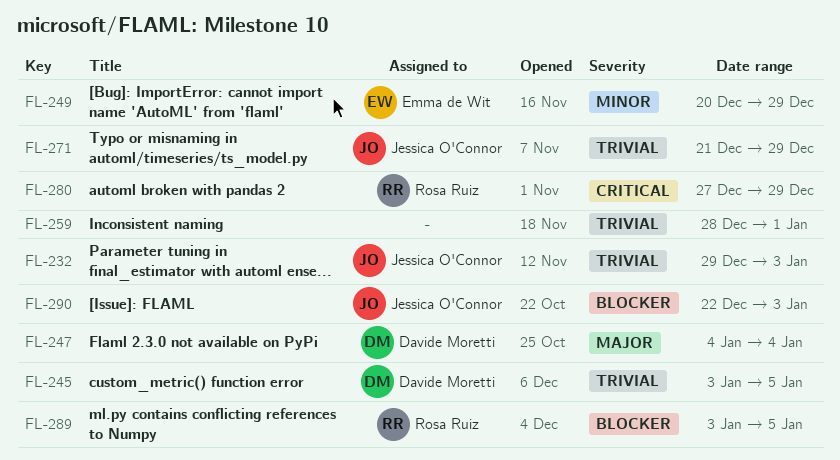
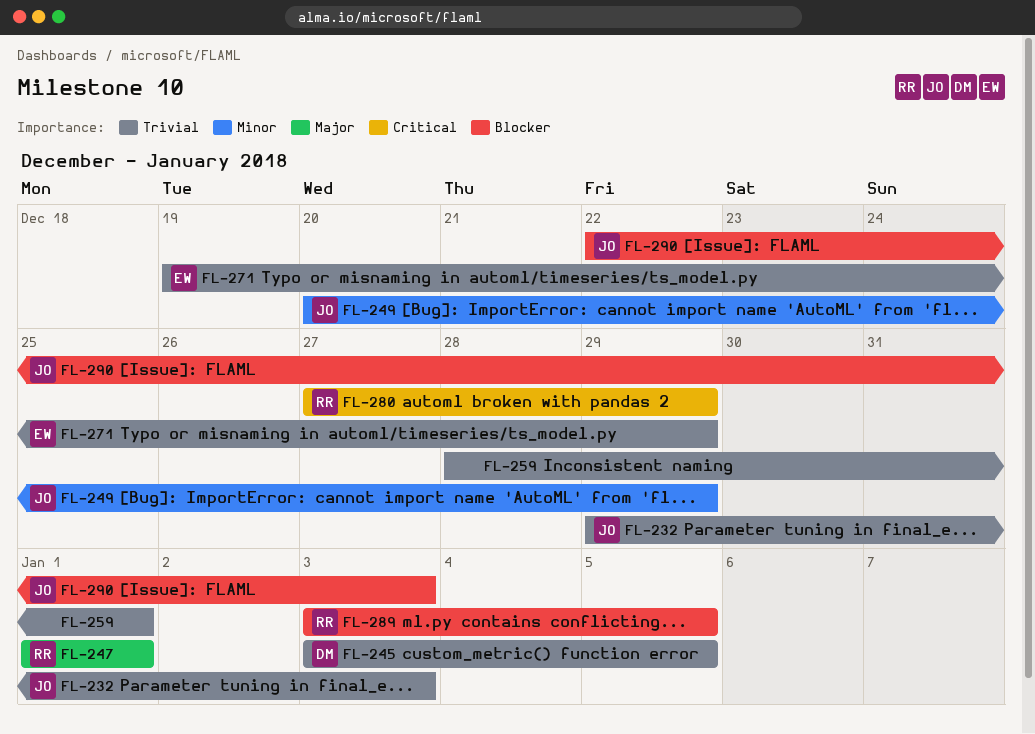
FL-247, owner: Davide Moretti -> Rosa Ruiz
FL-247, start: Jan 4 -> Jan 1
FL-247, due: Jan 4 -> Jan 1
FL-249, owner: Emma de Wit -> Jessica O'Connor
FL-271, owner: Jessica O'Connor -> Emma de Wit
FL-271, start: Dec 21 -> Dec 19

